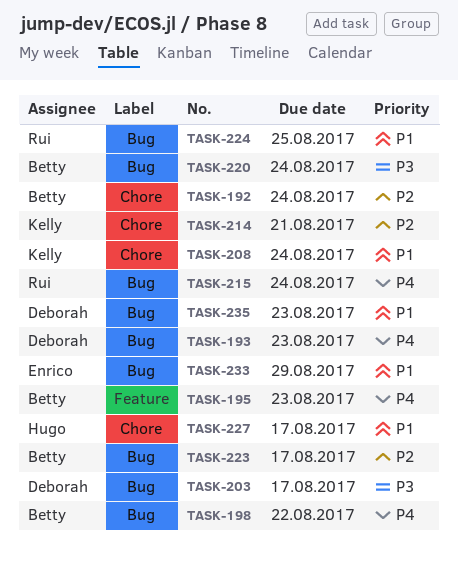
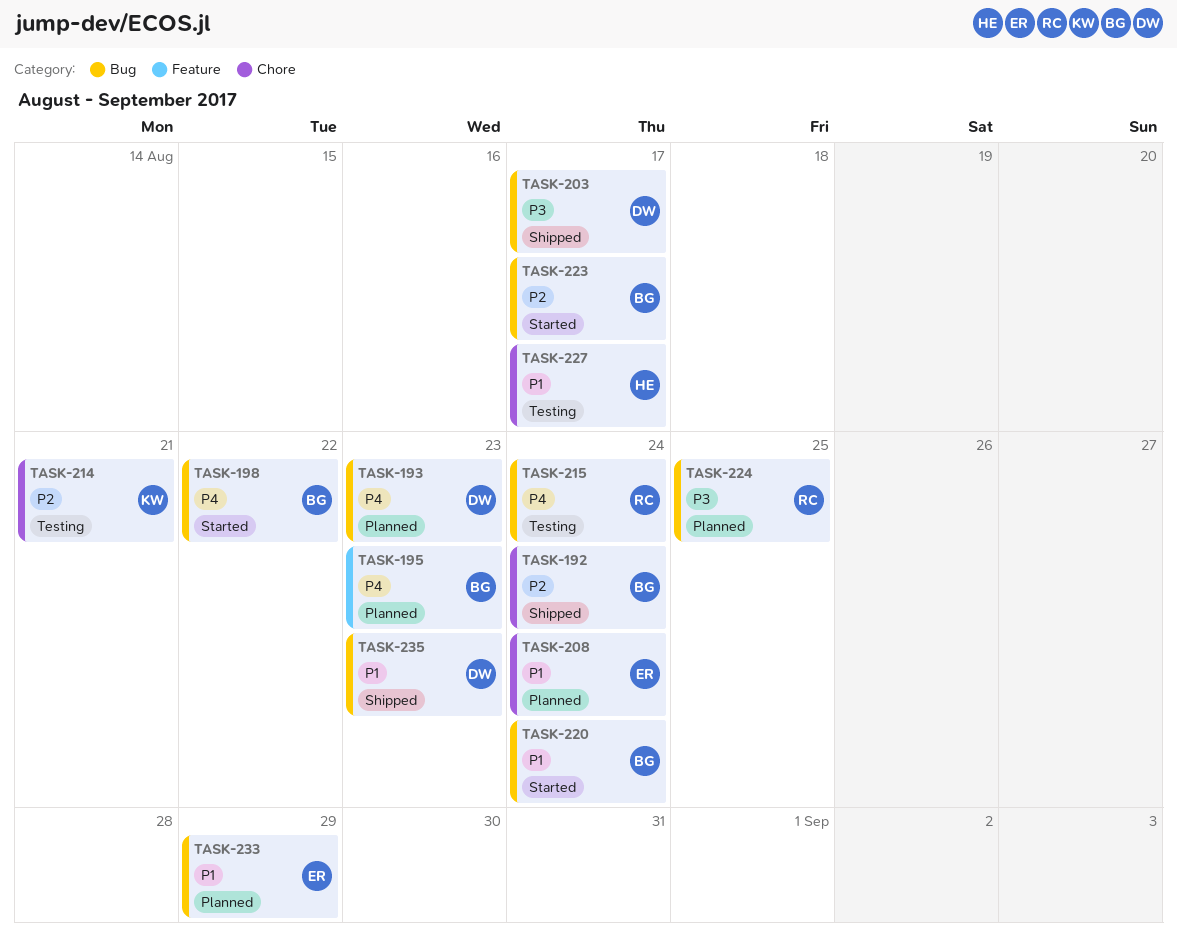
TASK-208, owner: Kelly -> Enrico
TASK-220, priority: P3 -> P1
TASK-224, priority: P1 -> P3

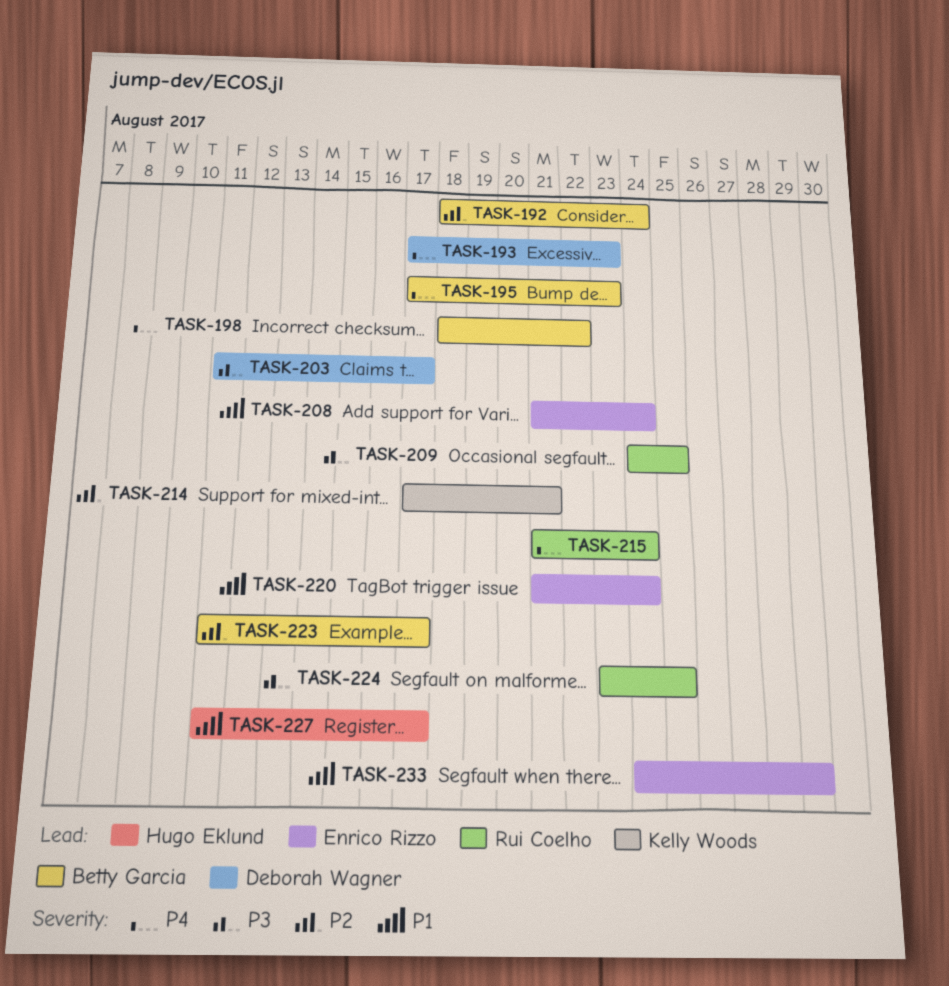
TASK-209: none -> present
TASK-220, owner: Betty Garcia -> Enrico Rizzo
TASK-235: present -> none

